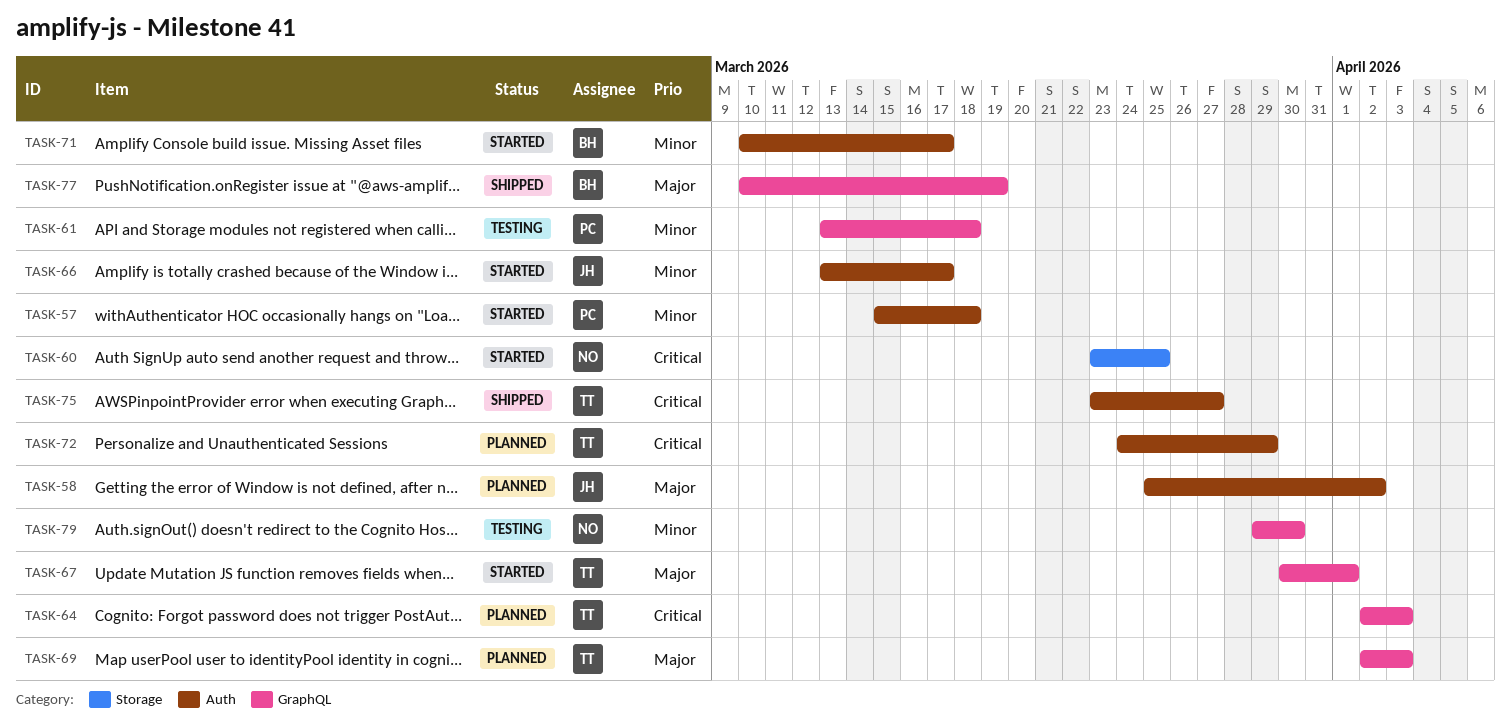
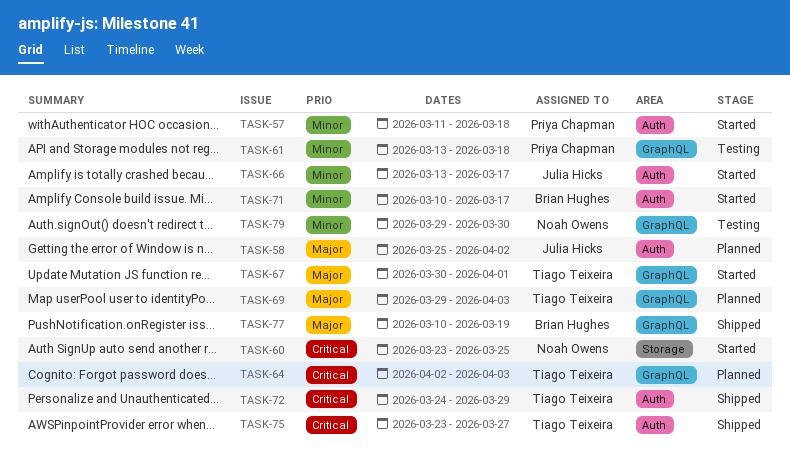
TASK-57, start: Mar 15 -> Mar 11
TASK-69, start: Apr 2 -> Mar 29
TASK-72, status: Planned -> Shipped

